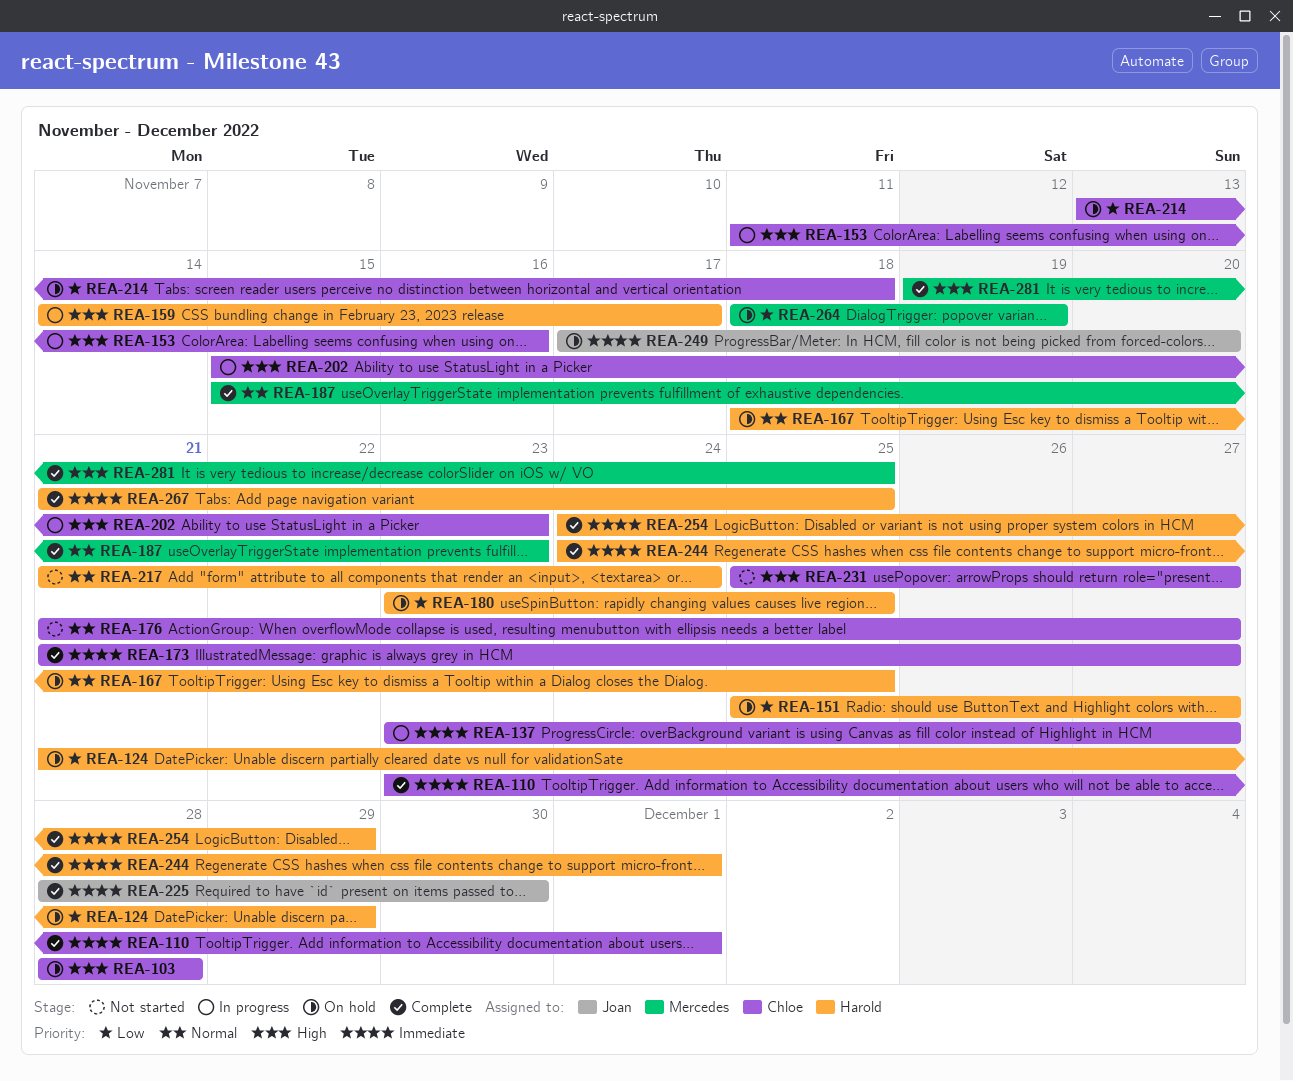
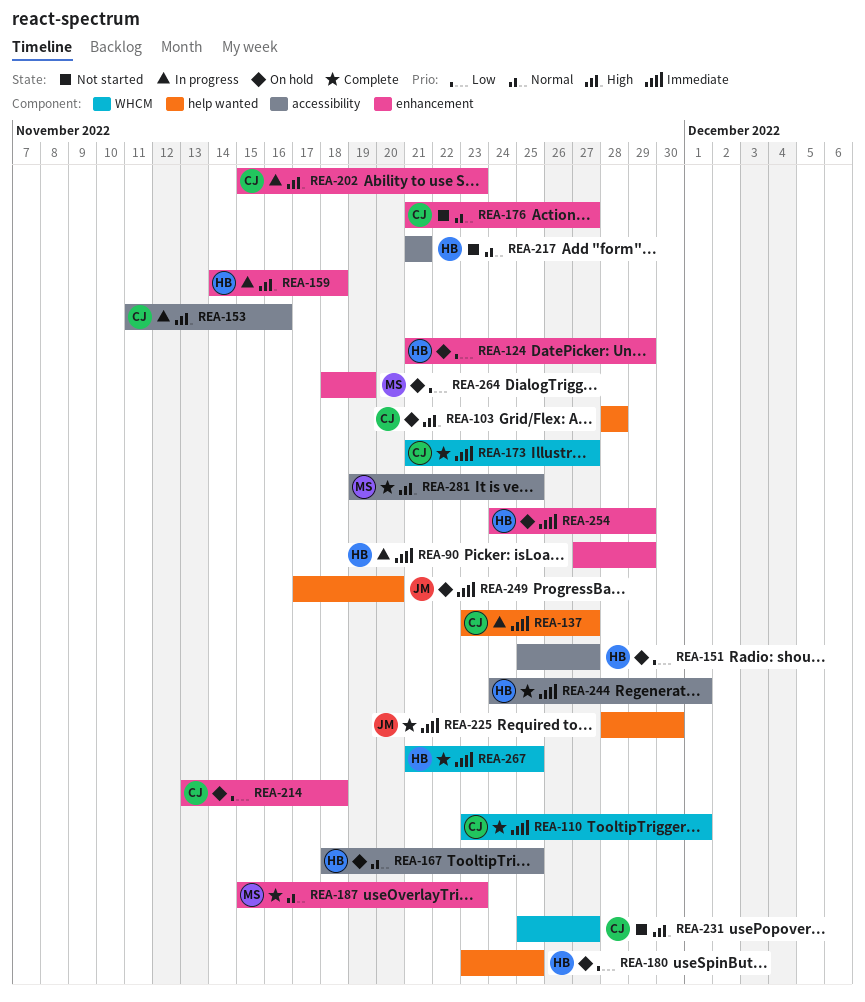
REA-90: none -> present
REA-159, due: Nov 17 -> Nov 18
REA-217, due: Nov 24 -> Nov 21
REA-254, status: Complete -> On hold

